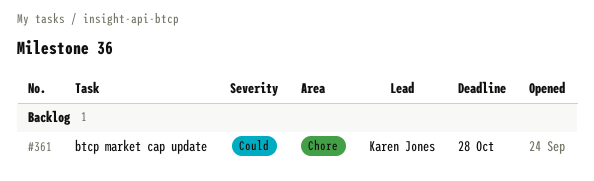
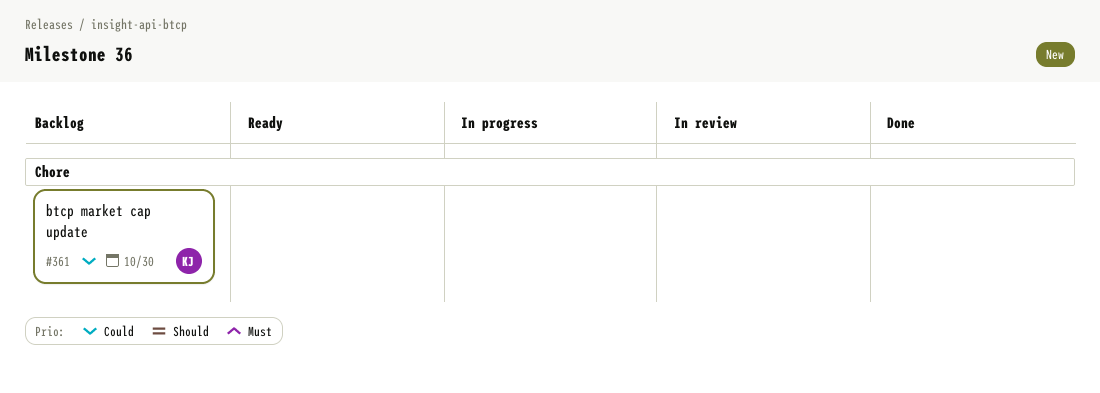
#361, due: Oct 28 -> Oct 30

